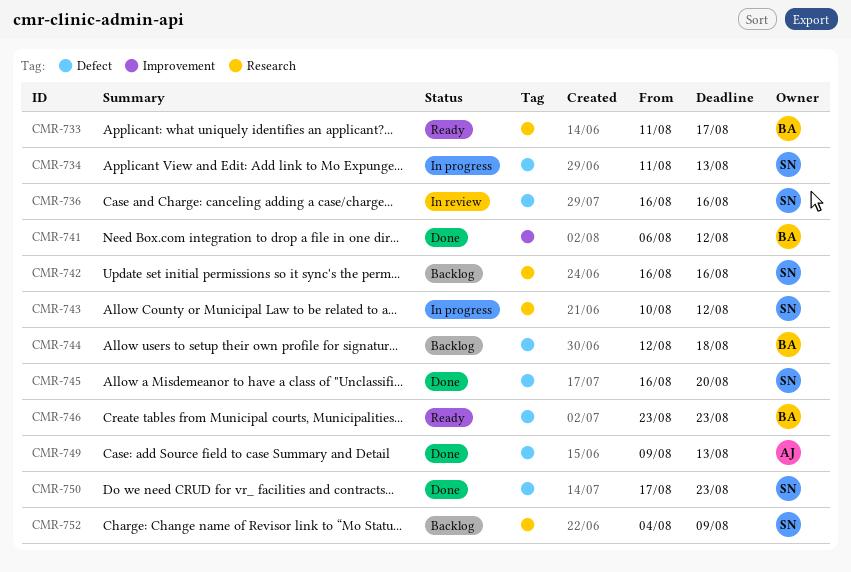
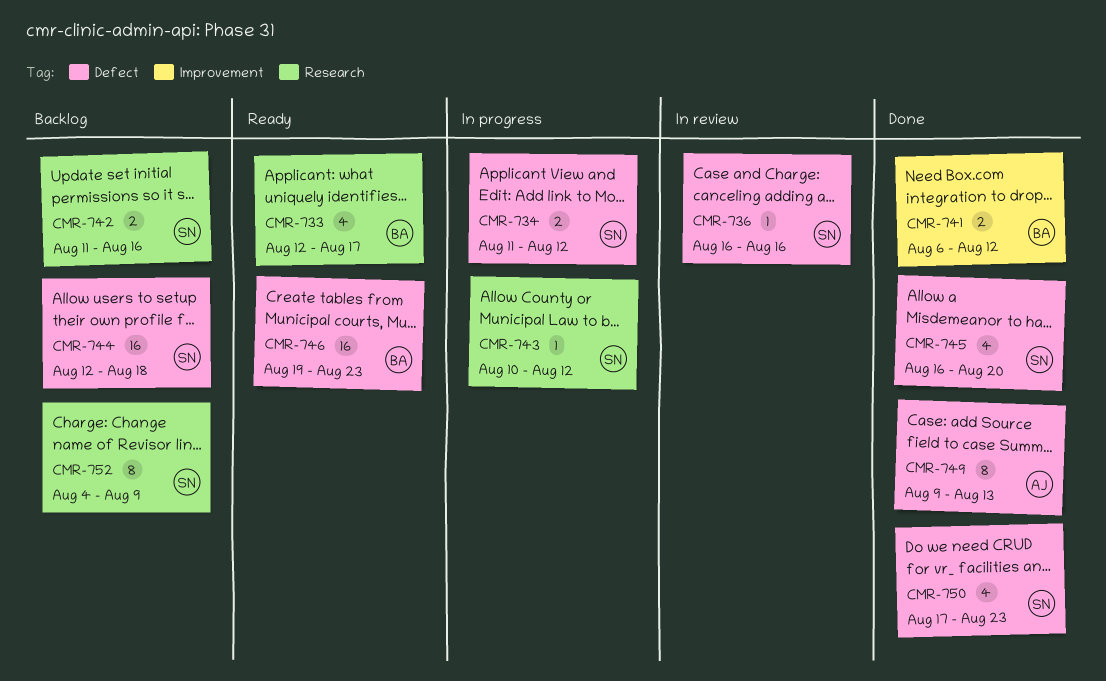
CMR-733, start: Aug 11 -> Aug 12
CMR-734, due: Aug 13 -> Aug 12
CMR-742, start: Aug 16 -> Aug 11
CMR-744, owner: BA -> SN
CMR-746, start: Aug 23 -> Aug 19

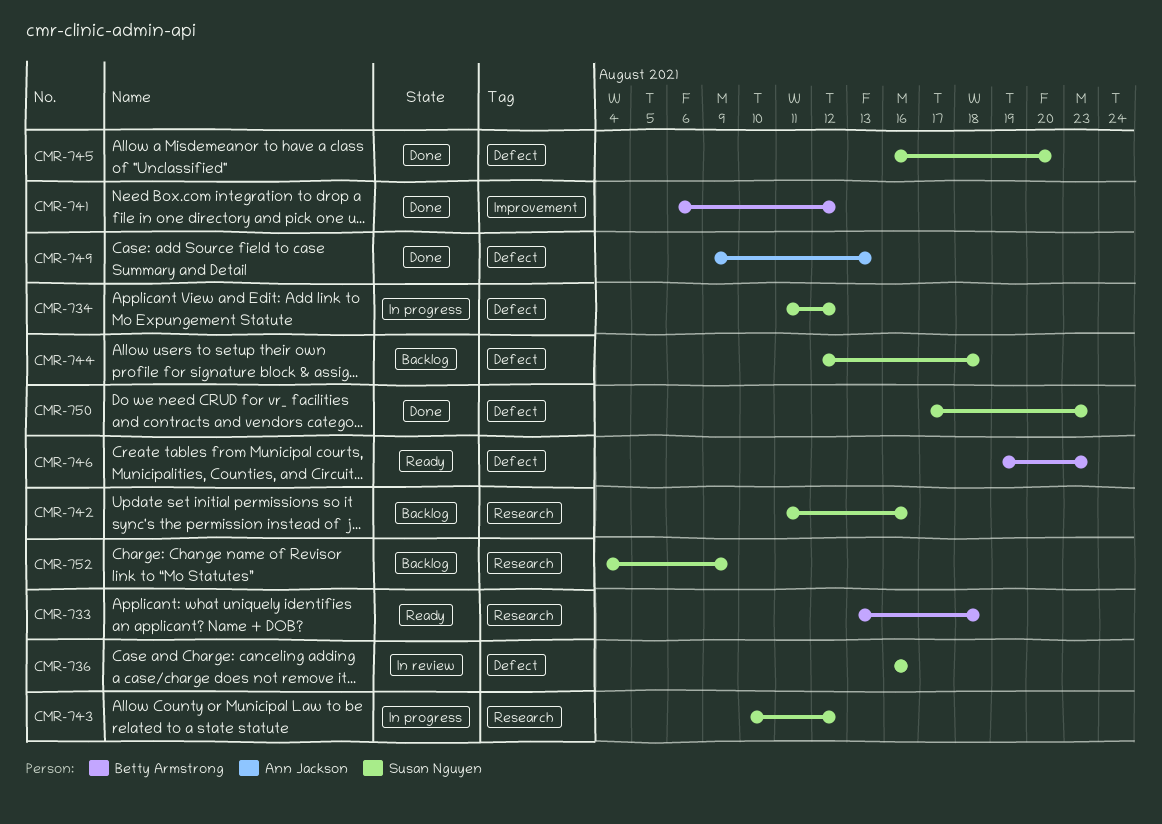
CMR-733, start: Aug 12 -> Aug 13
CMR-733, due: Aug 17 -> Aug 18

